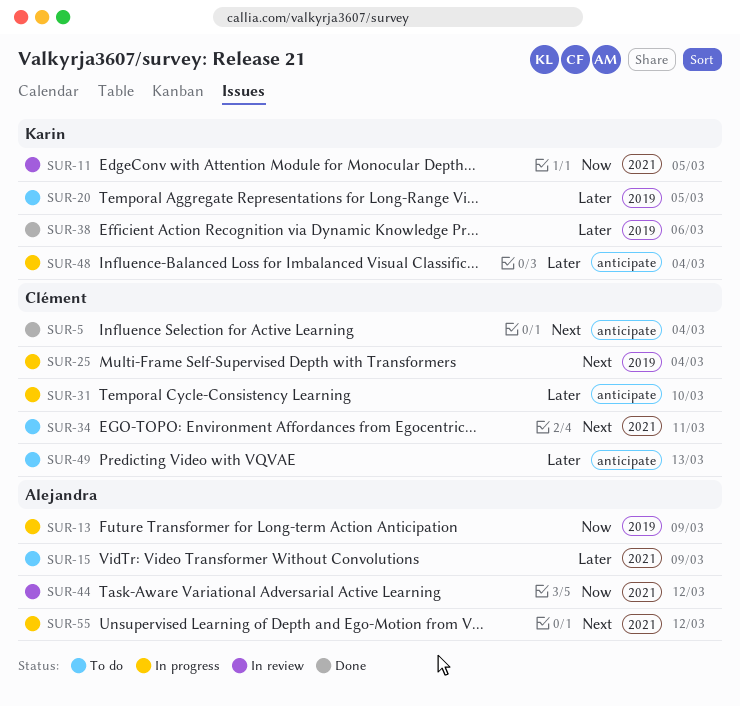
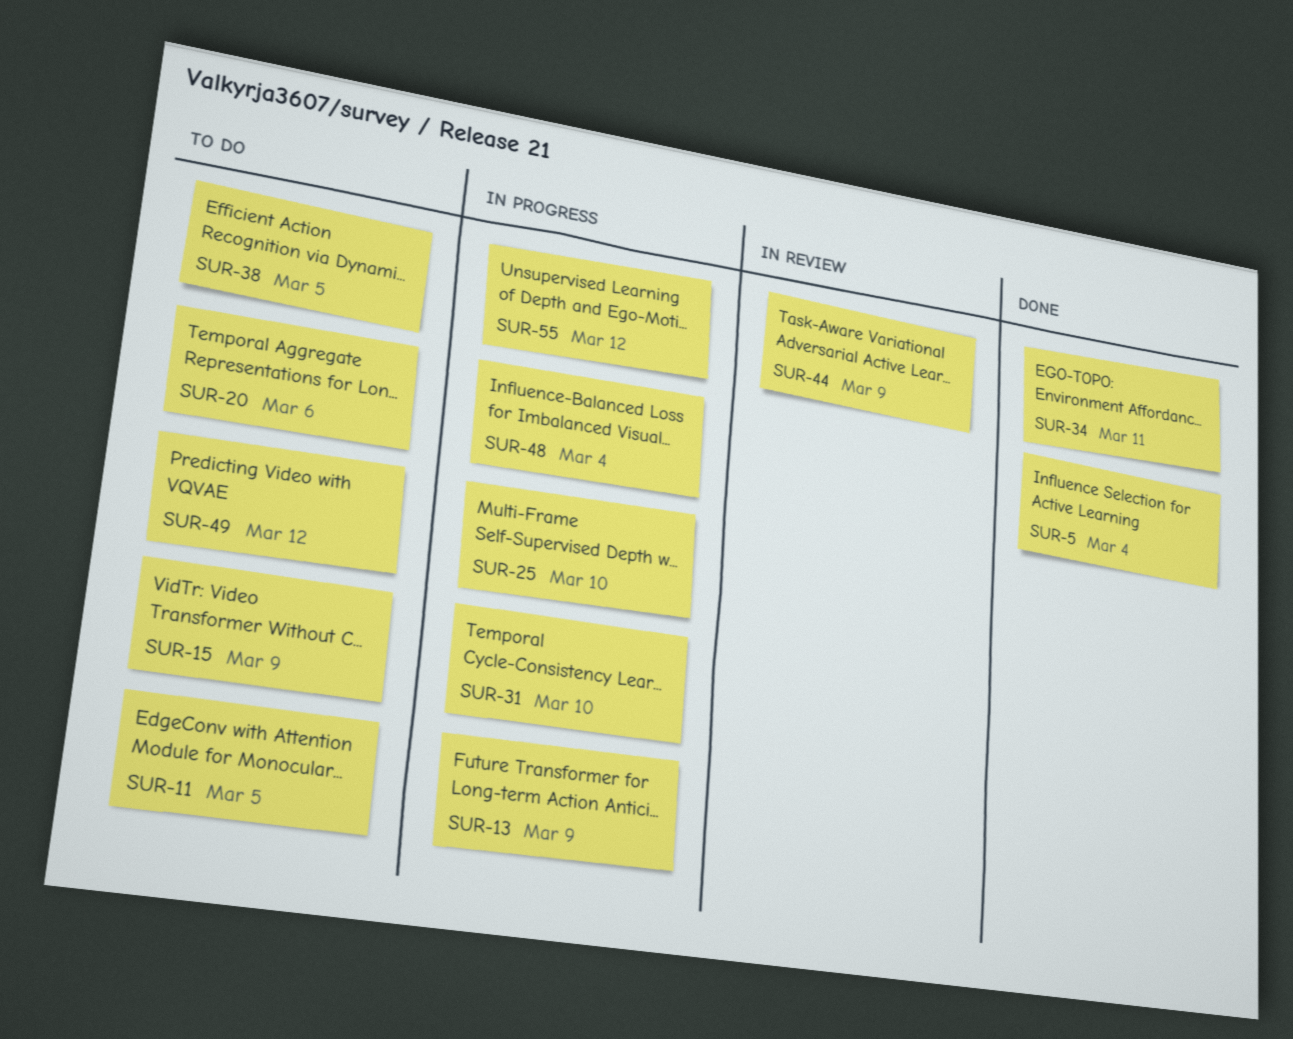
SUR-11, status: In review -> To do
SUR-20, due: Mar 5 -> Mar 6
SUR-25, due: Mar 4 -> Mar 10
SUR-34, status: To do -> Done
SUR-38, status: Done -> To do
SUR-38, due: Mar 6 -> Mar 5
SUR-44, due: Mar 12 -> Mar 9
SUR-49, due: Mar 13 -> Mar 12

